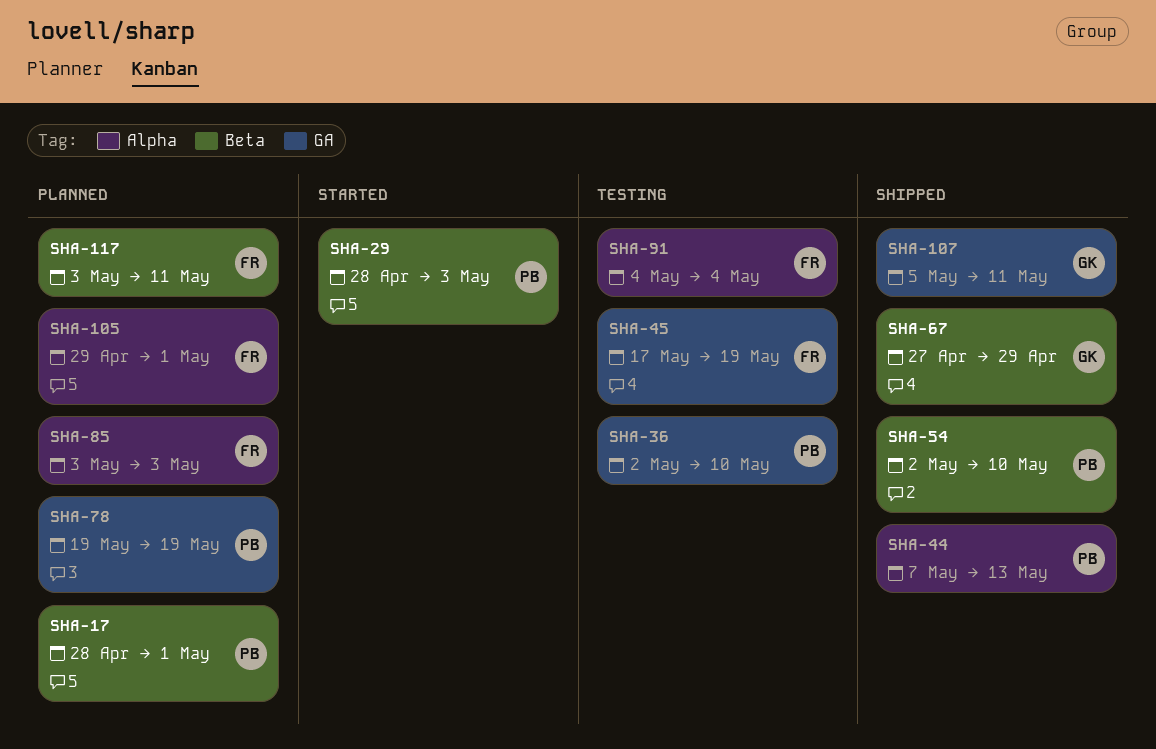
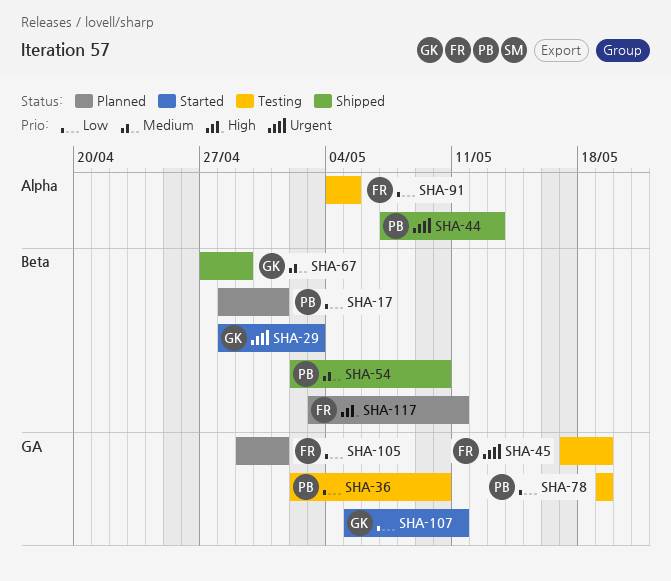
SHA-29, owner: PB -> GK
SHA-78, status: Planned -> Testing
SHA-85: present -> none
SHA-91, due: May 4 -> May 5
SHA-105, label: Alpha -> GA
SHA-107, status: Shipped -> Started

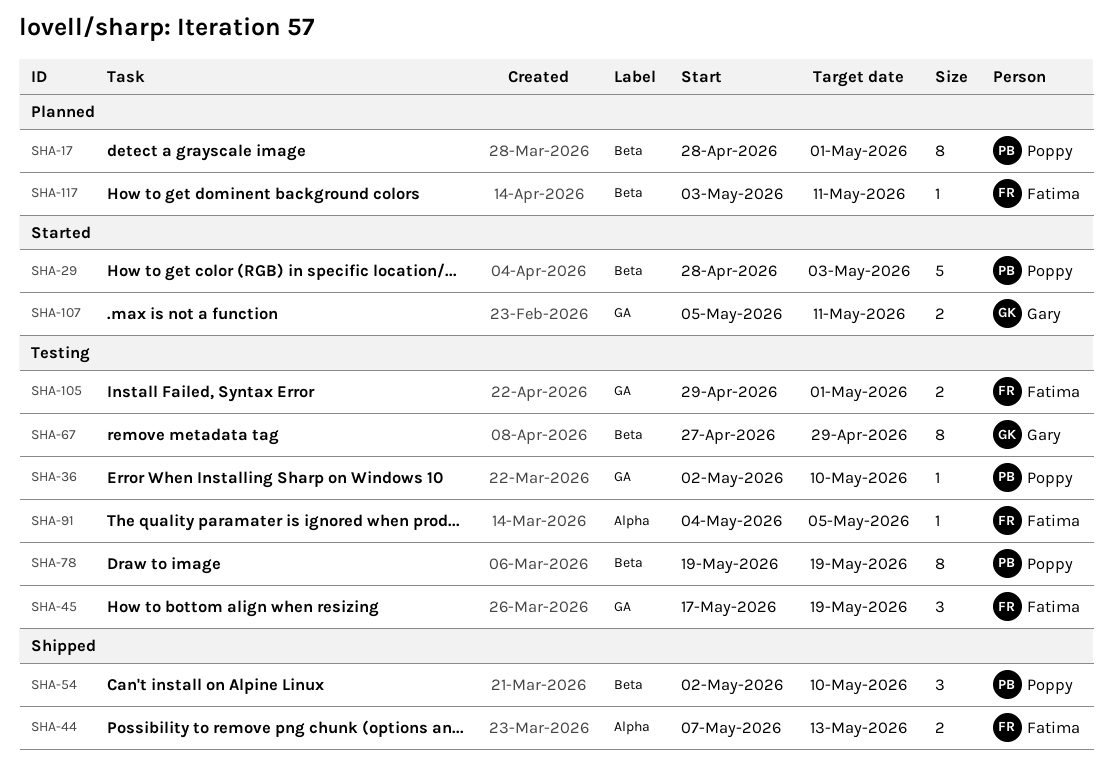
SHA-29, owner: Gary -> Poppy
SHA-44, owner: Poppy -> Fatima
SHA-67, status: Shipped -> Testing
SHA-78, label: GA -> Beta
SHA-105, status: Planned -> Testing

